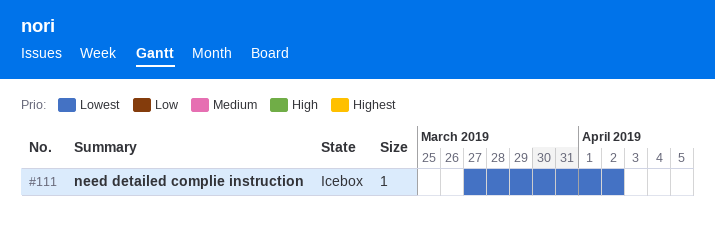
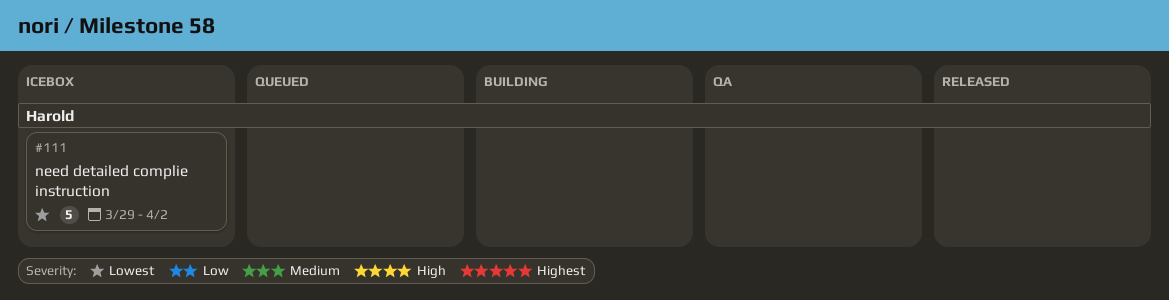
#111, estimate: 1 -> 5
#111, start: Mar 27 -> Mar 29

